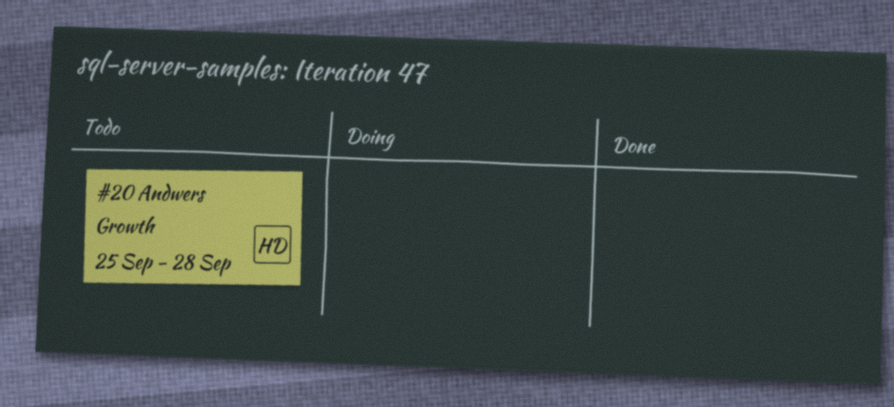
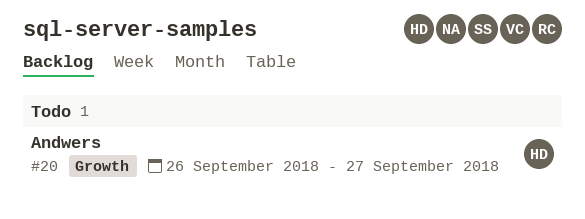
#20, start: Sep 25 -> Sep 26
#20, due: Sep 28 -> Sep 27

